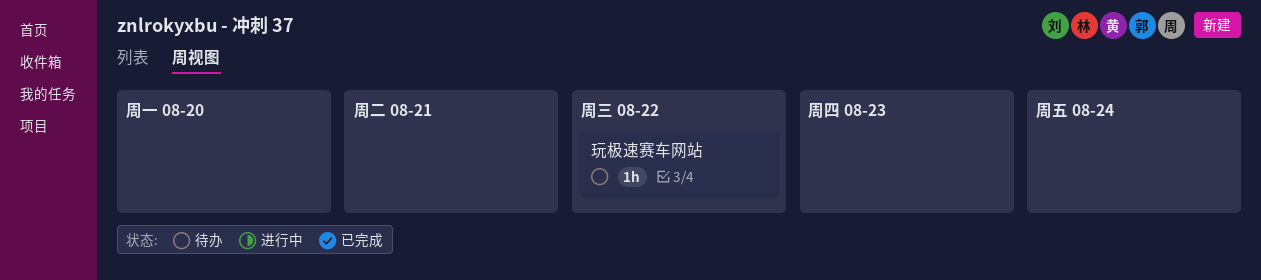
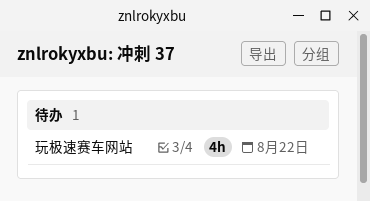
玩极速赛车网站, estimate: 1h -> 4h

